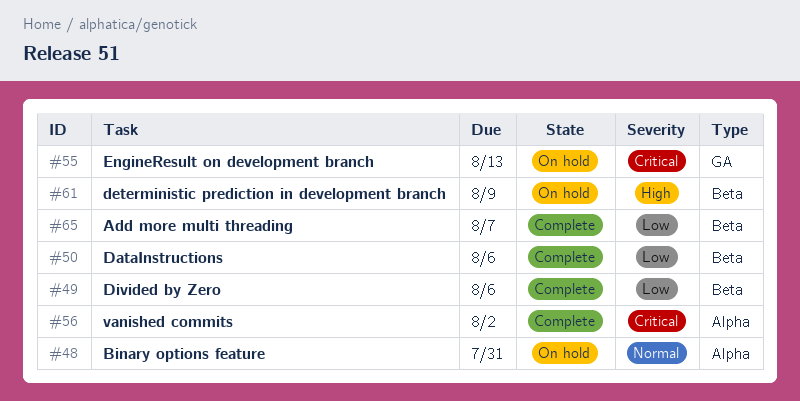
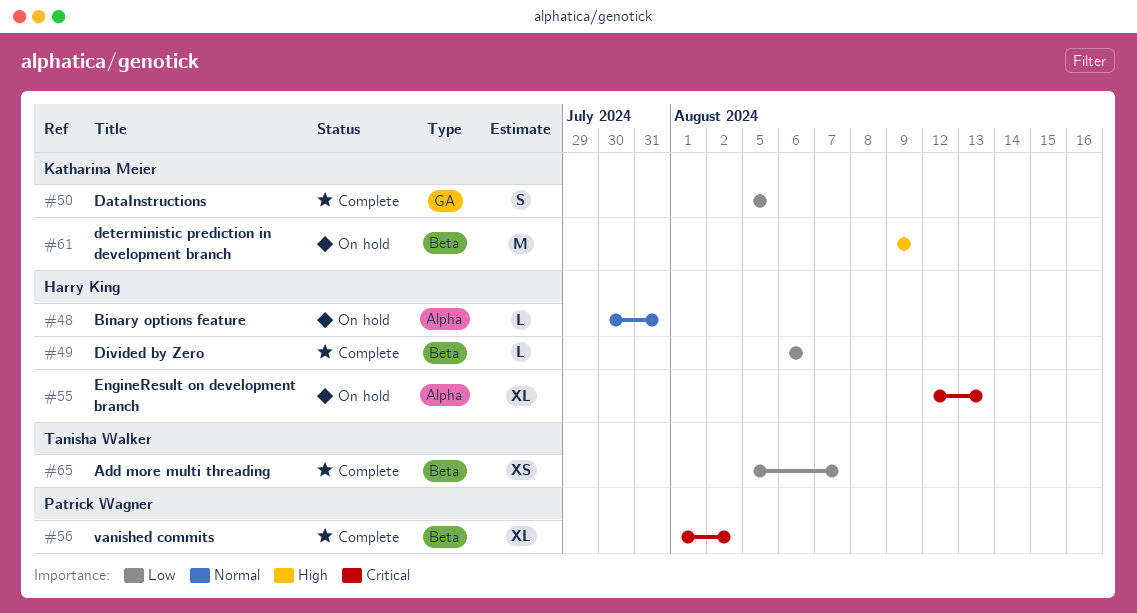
#50, label: Beta -> GA
#50, due: Aug 6 -> Aug 5
#55, label: GA -> Alpha
#56, label: Alpha -> Beta

